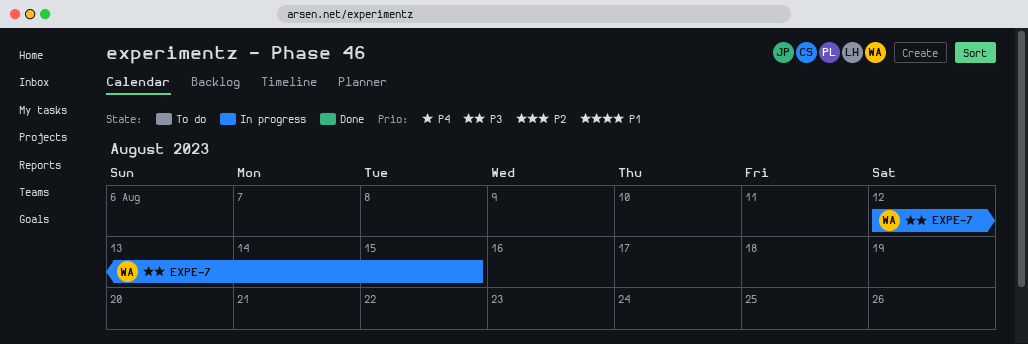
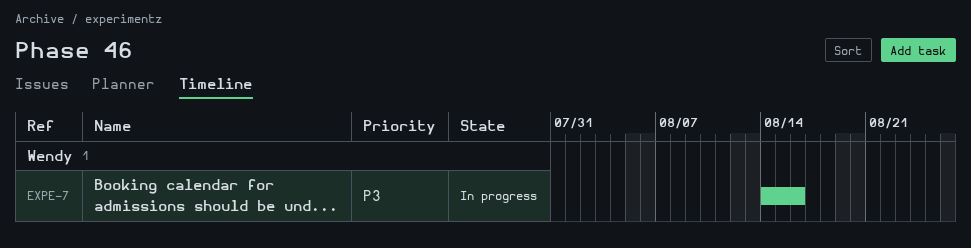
EXPE-7, start: Aug 12 -> Aug 14
EXPE-7, due: Aug 15 -> Aug 16

